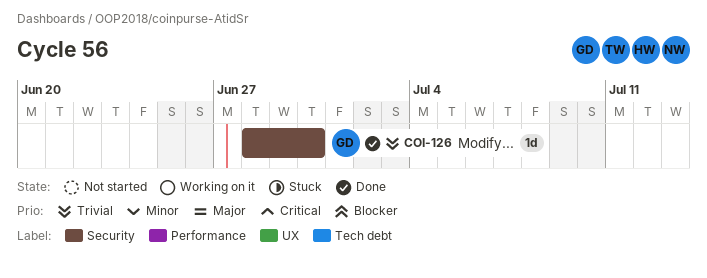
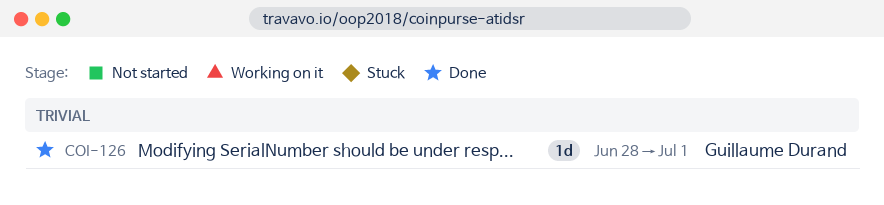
COI-126, due: Jun 30 -> Jul 1

